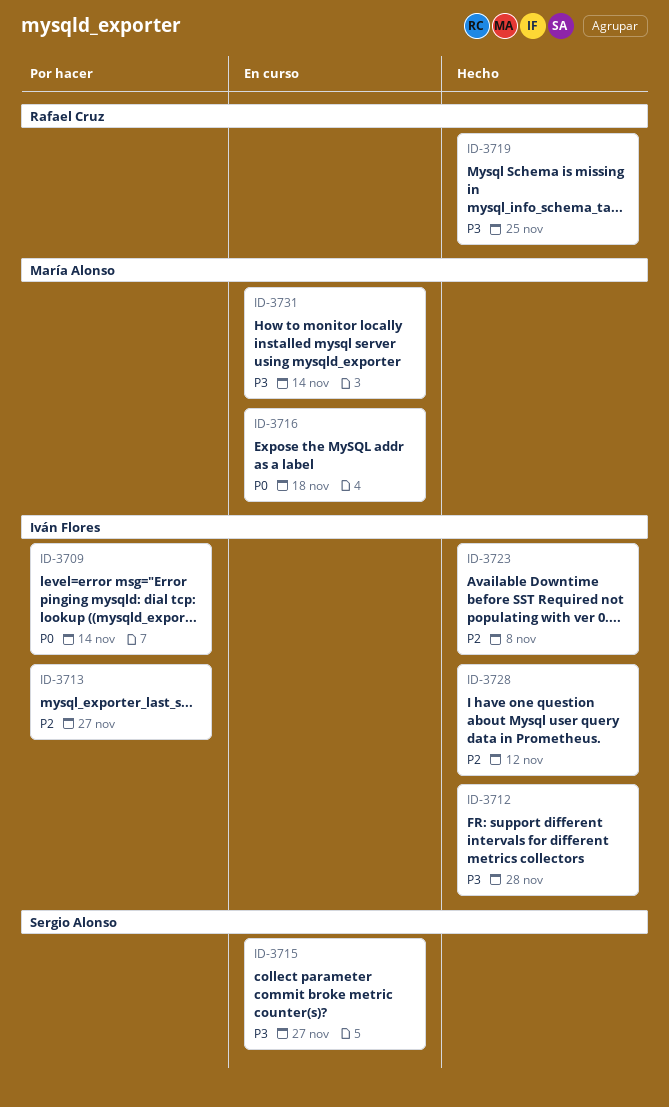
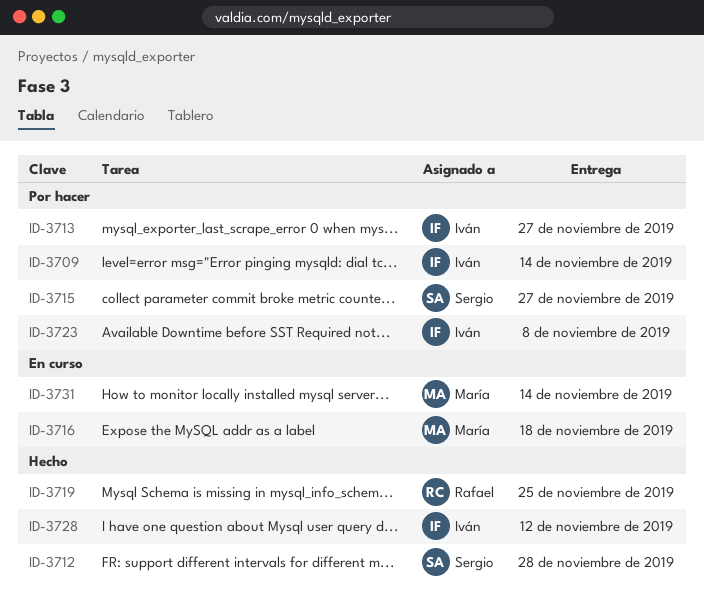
ID-3712, owner: Iván Flores -> Sergio Alonso
ID-3715, status: En curso -> Por hacer
ID-3723, status: Hecho -> Por hacer

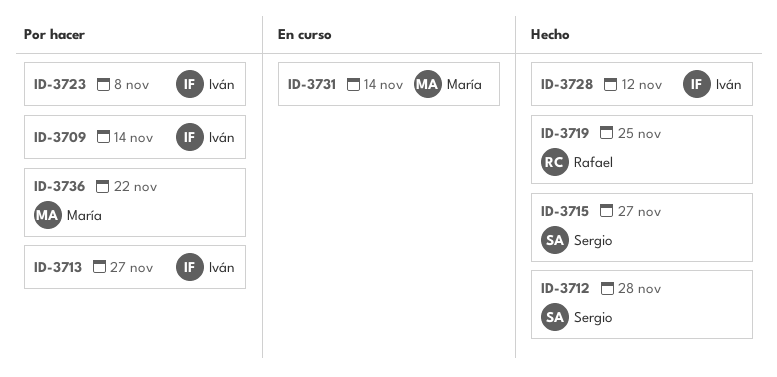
ID-3715, status: Por hacer -> Hecho
ID-3716: present -> none
ID-3736: none -> present

